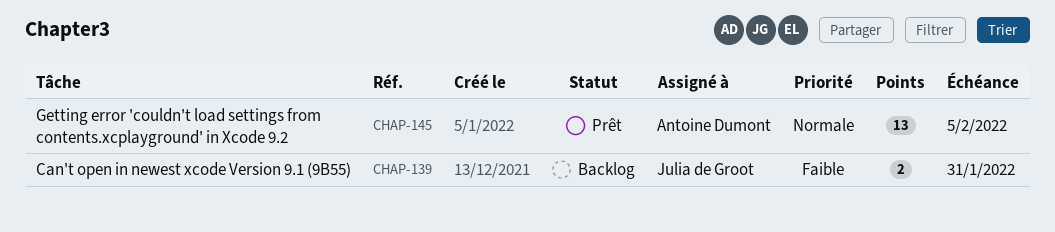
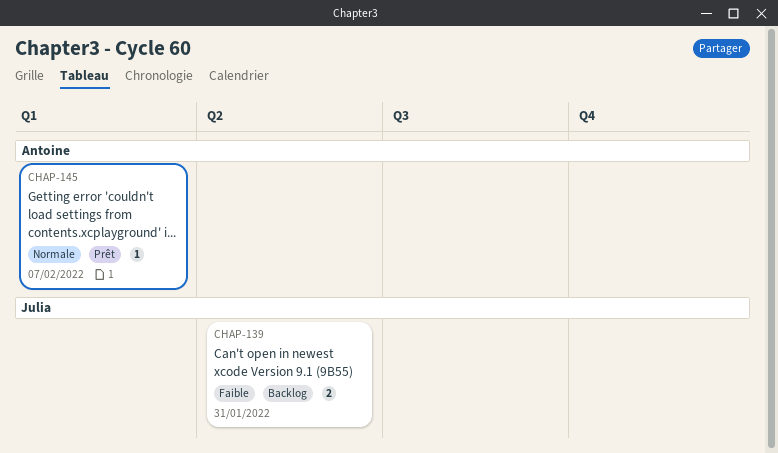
CHAP-145, estimate: 13 -> 1
CHAP-145, due: Feb 5 -> Feb 7

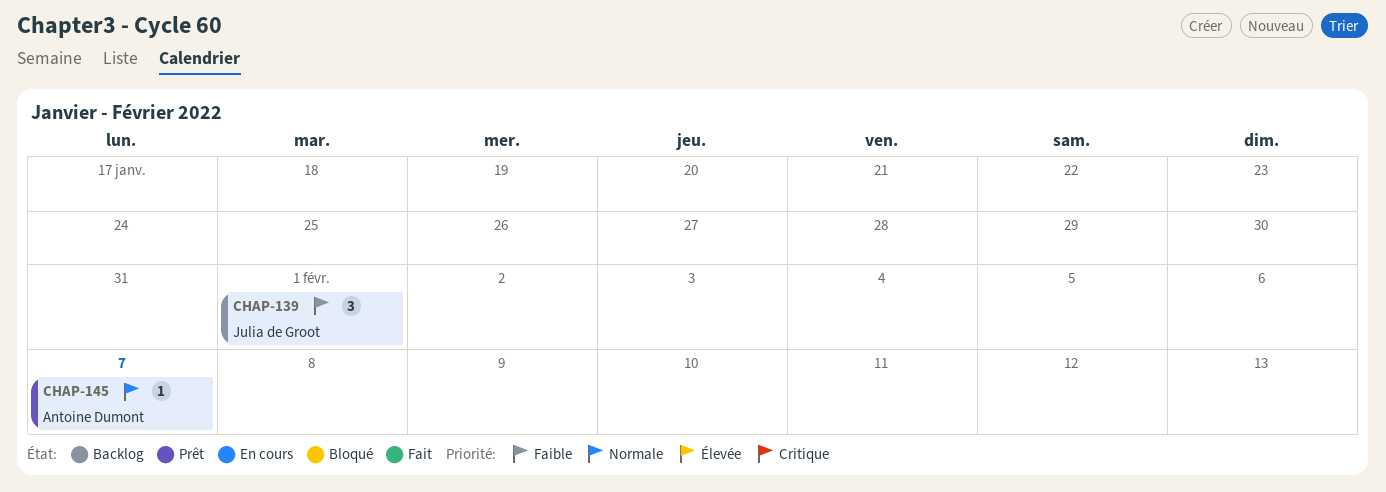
CHAP-139, estimate: 2 -> 3
CHAP-139, due: Jan 31 -> Feb 1

